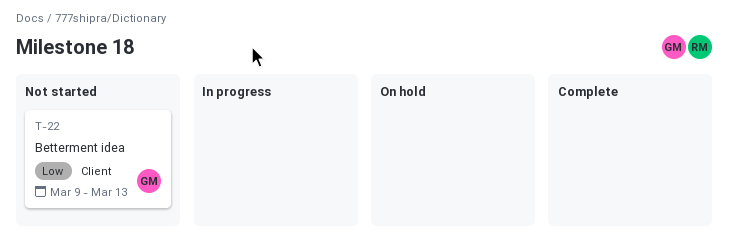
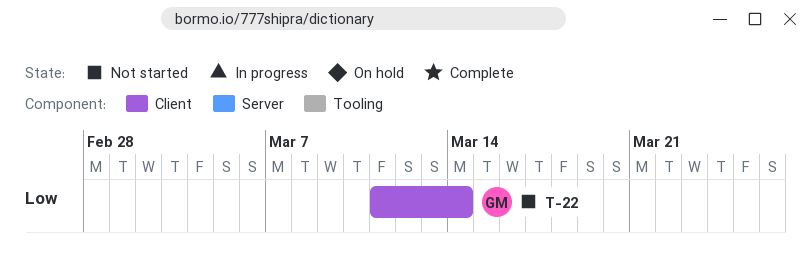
T-22, start: Mar 9 -> Mar 11
T-22, due: Mar 13 -> Mar 14

